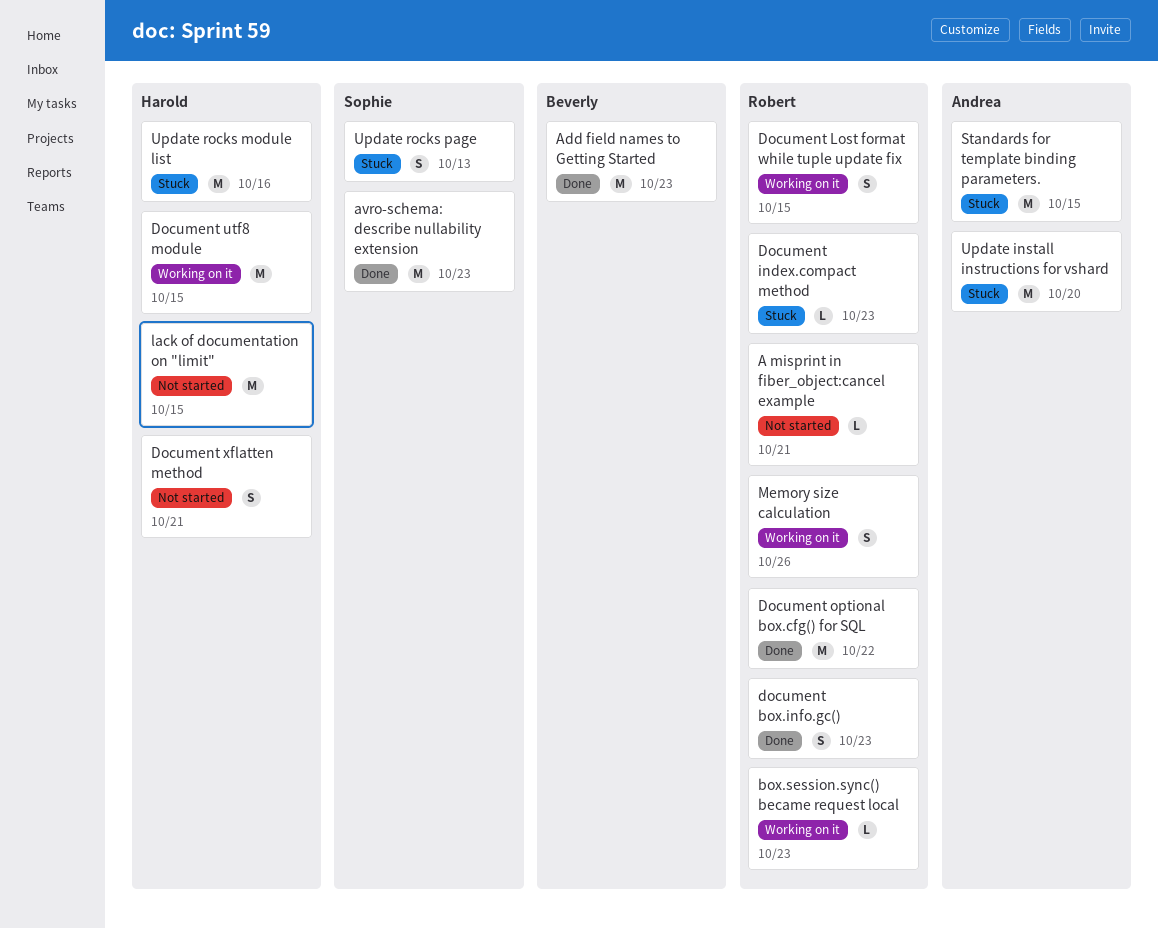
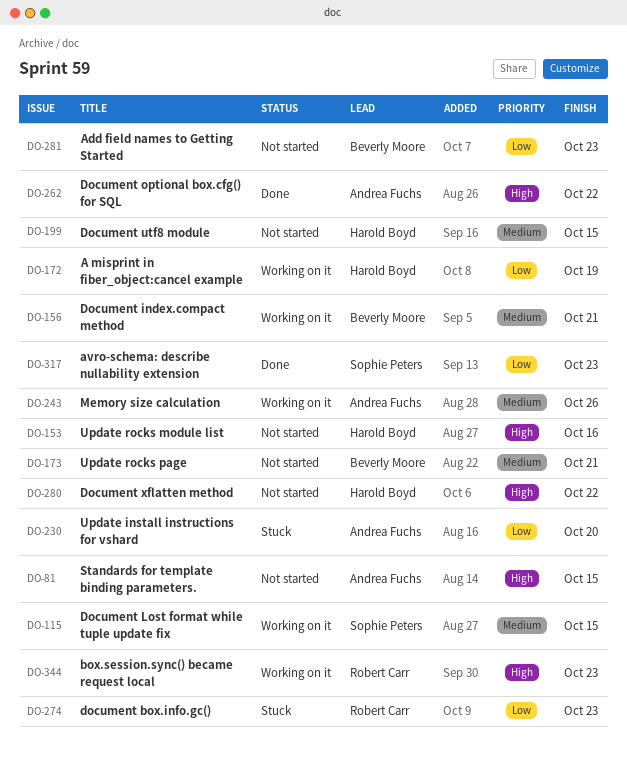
A misprint in fiber_object:cancel example, status: Not started -> Working on it
A misprint in fiber_object:cancel example, owner: Robert Carr -> Harold Boyd
A misprint in fiber_object:cancel example, due: Oct 21 -> Oct 19
Add field names to Getting Started, status: Done -> Not started
document box.info.gc(), status: Done -> Stuck
Document index.compact method, status: Stuck -> Working on it
Document index.compact method, owner: Robert Carr -> Beverly Moore
Document index.compact method, due: Oct 23 -> Oct 21
Document Lost format while tuple update fix, owner: Robert Carr -> Sophie Peters
Document optional box.cfg() for SQL, owner: Robert Carr -> Andrea Fuchs
Document utf8 module, status: Working on it -> Not started
Document xflatten method, due: Oct 21 -> Oct 22
lack of documentation on "limit": present -> none
Memory size calculation, owner: Robert Carr -> Andrea Fuchs
Standards for template binding parameters., status: Stuck -> Not started
Update rocks module list, status: Stuck -> Not started
Update rocks page, status: Stuck -> Not started
Update rocks page, owner: Sophie Peters -> Beverly Moore
Update rocks page, due: Oct 13 -> Oct 21

